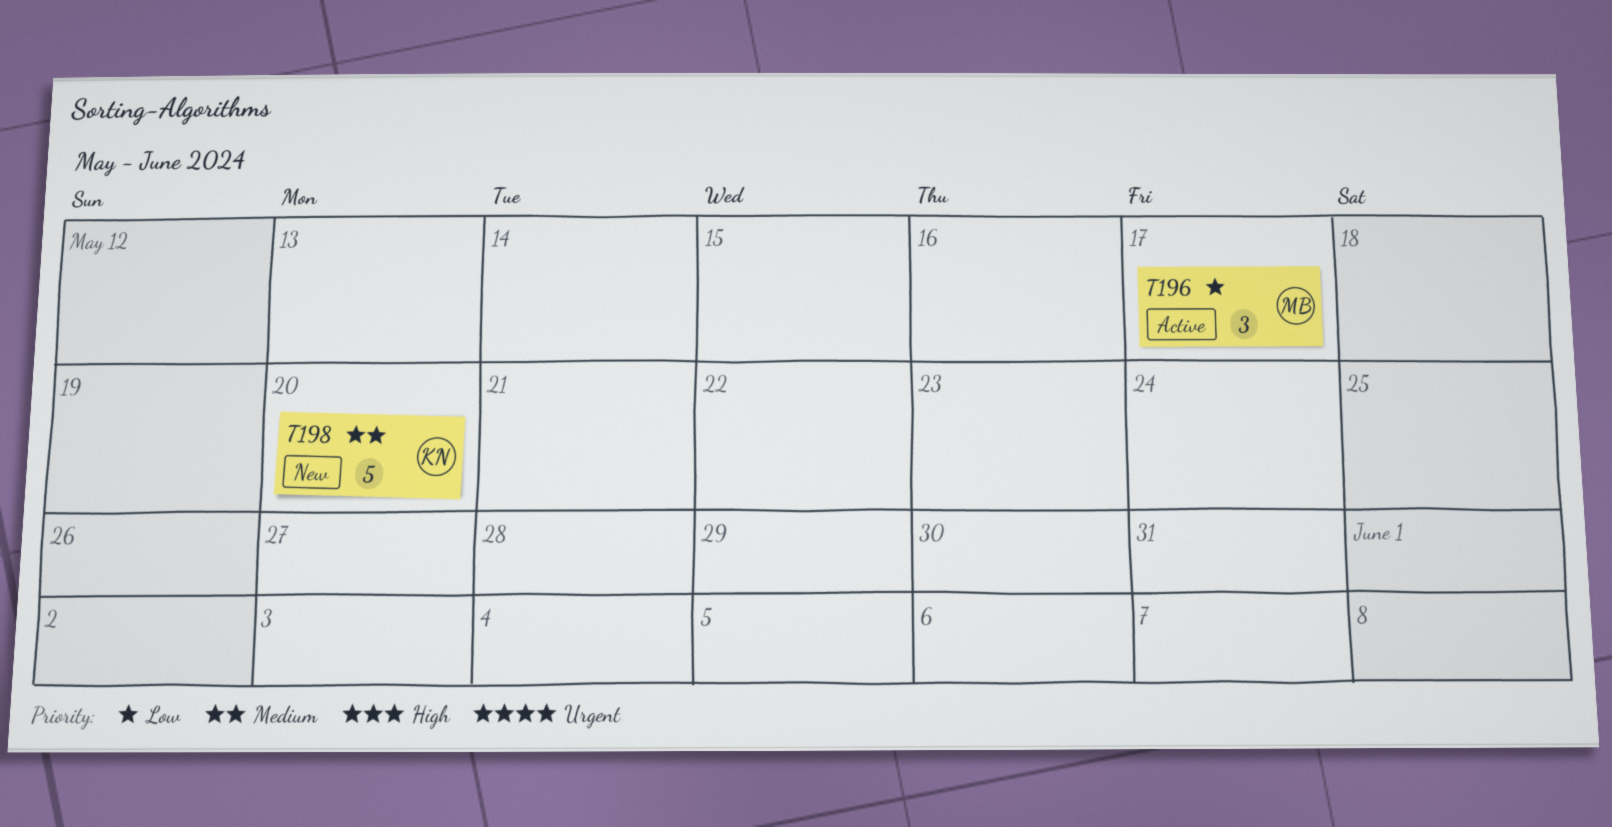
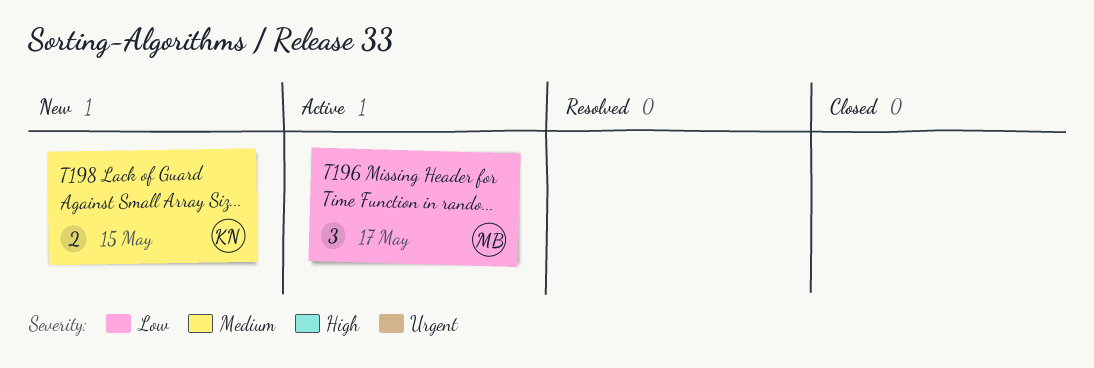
T198, estimate: 5 -> 2
T198, due: May 20 -> May 15

